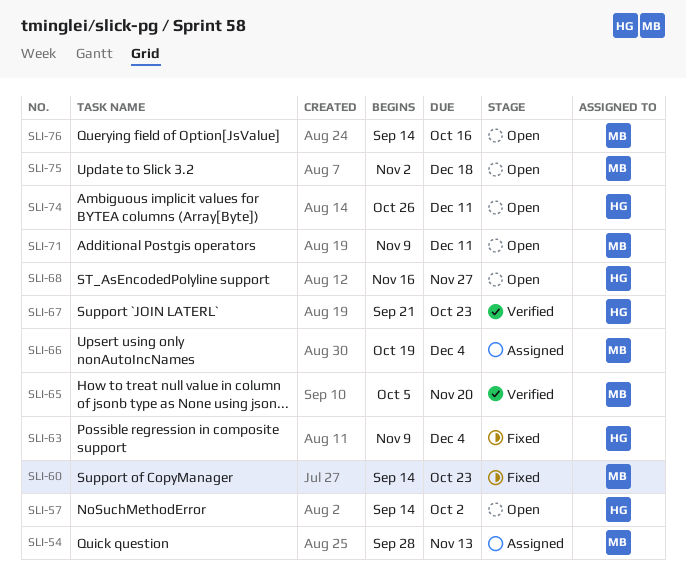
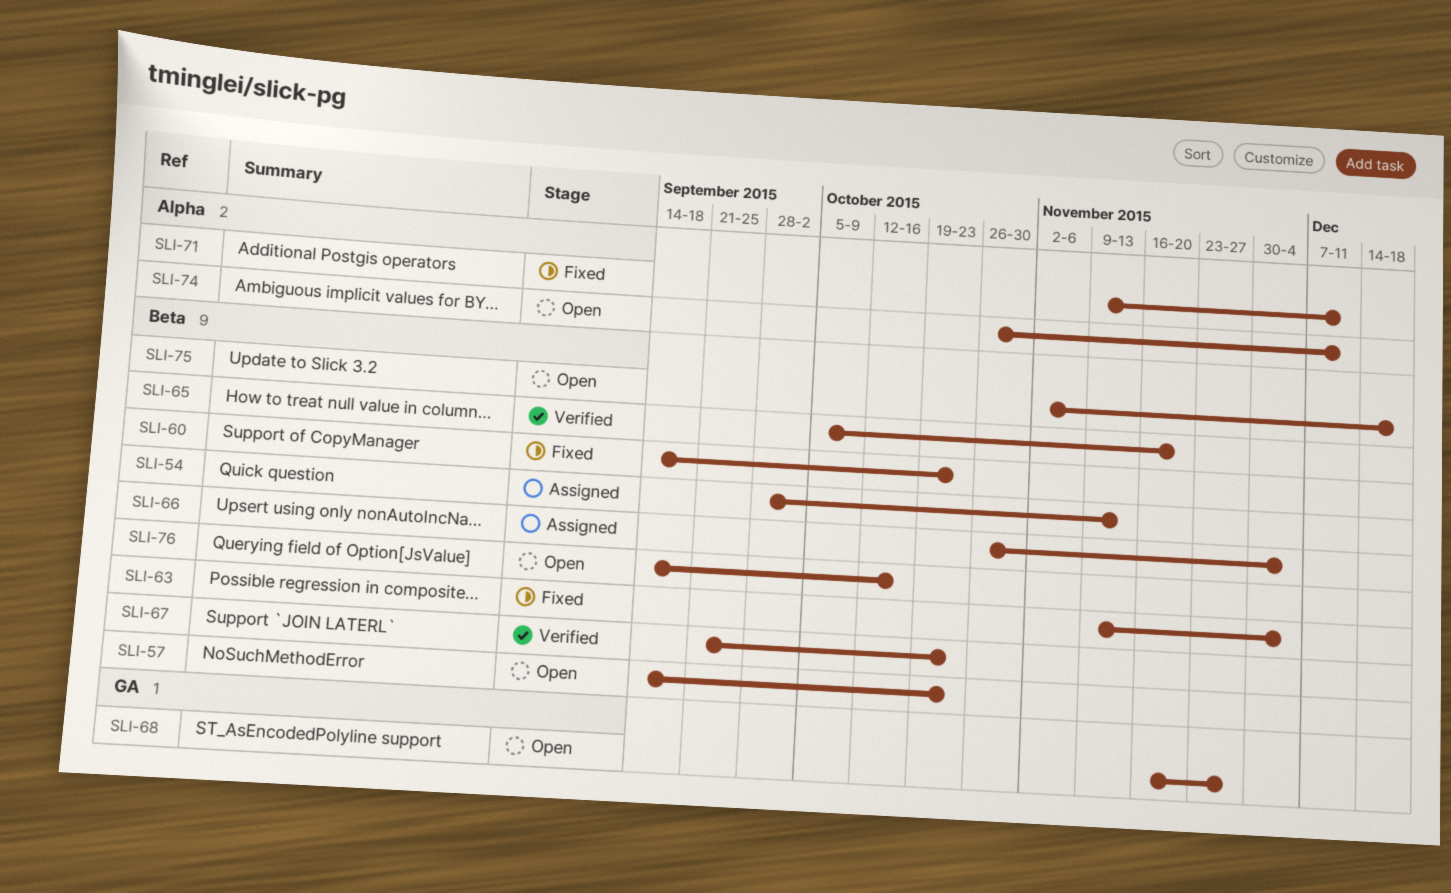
SLI-57, due: Oct 2 -> Oct 23
SLI-66, start: Oct 19 -> Oct 26
SLI-71, status: Open -> Fixed

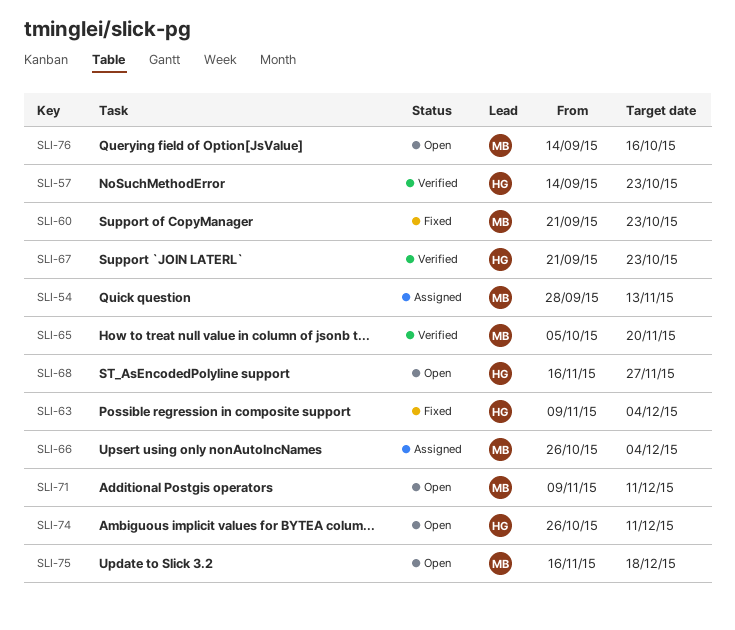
SLI-57, status: Open -> Verified
SLI-60, start: Sep 14 -> Sep 21
SLI-71, status: Fixed -> Open
SLI-75, start: Nov 2 -> Nov 16

